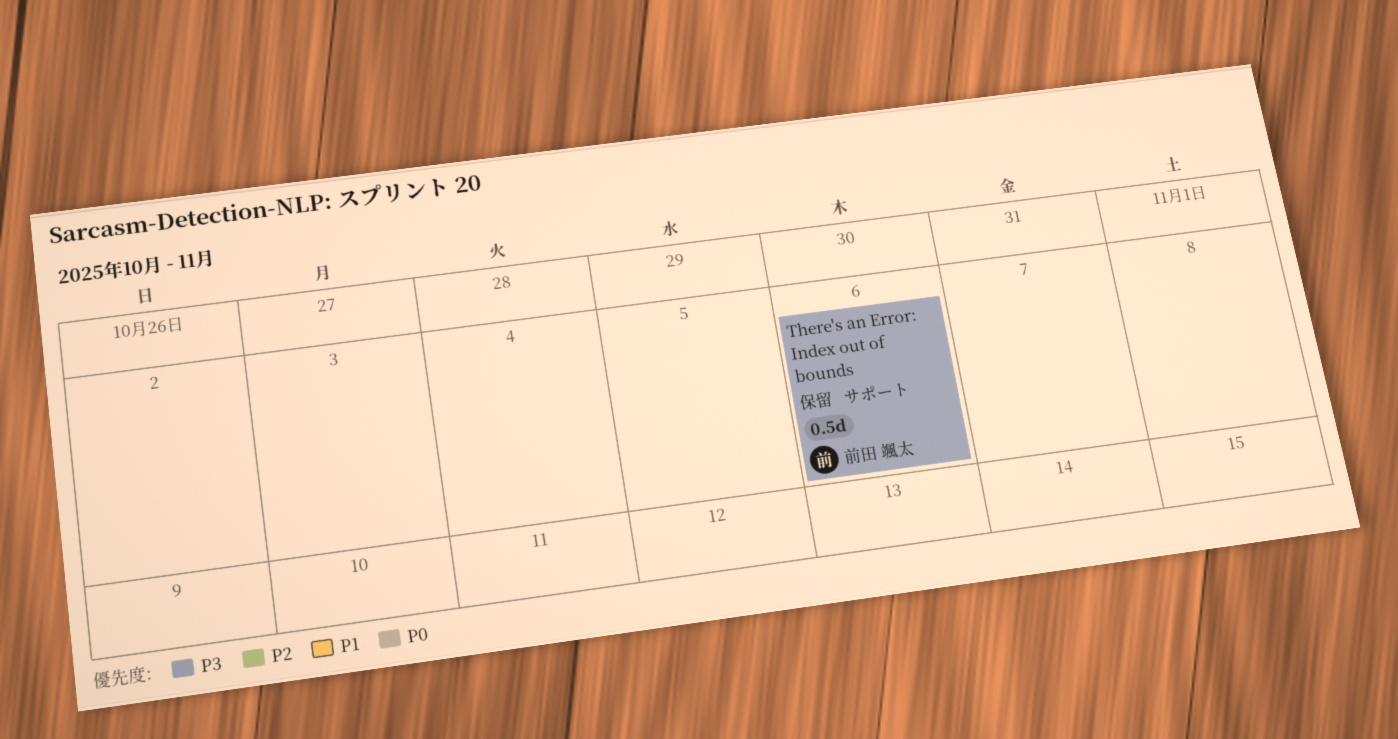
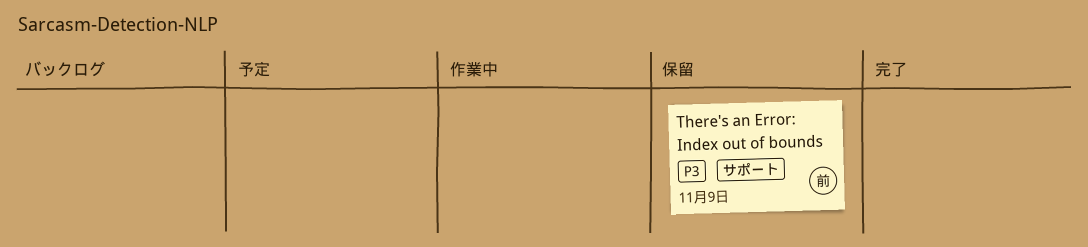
There's an Error: Index out of bounds, due: Nov 6 -> Nov 9

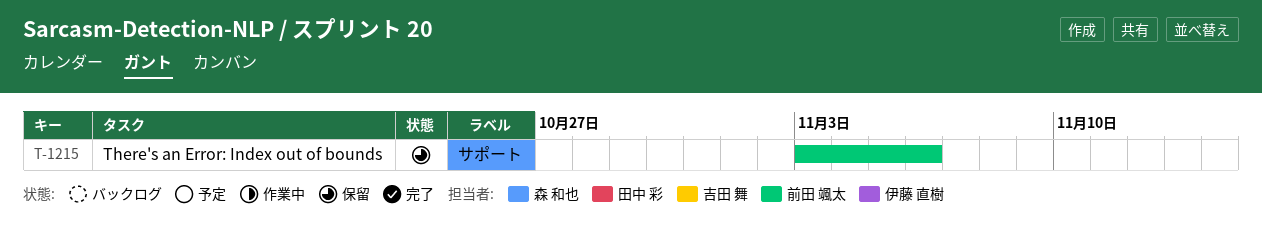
There's an Error: Index out of bounds, due: Nov 9 -> Nov 6

